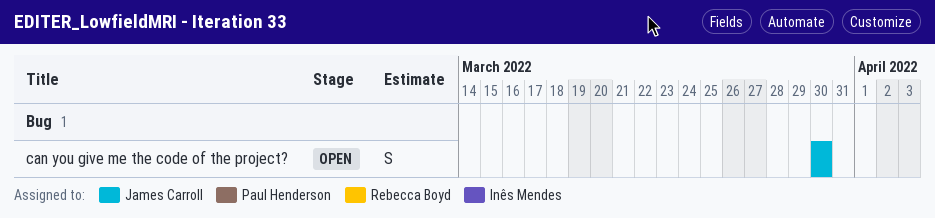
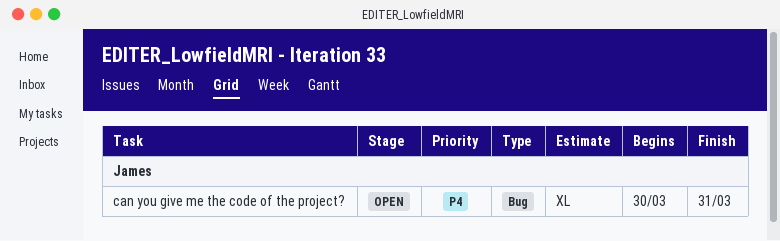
can you give me the code of the project?, estimate: S -> XL
can you give me the code of the project?, due: Mar 30 -> Mar 31

